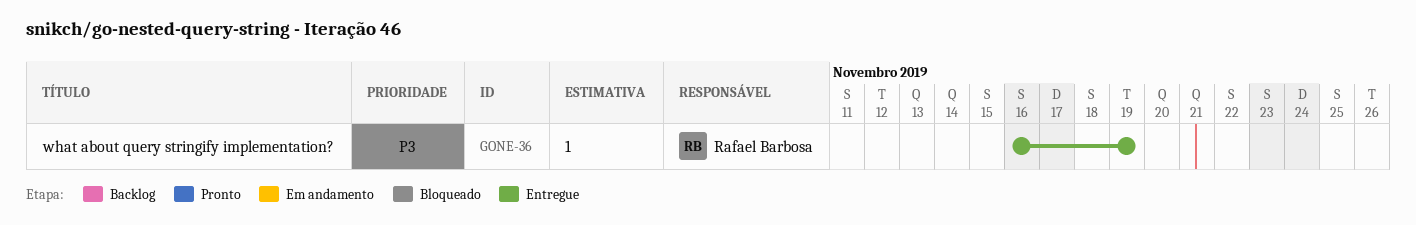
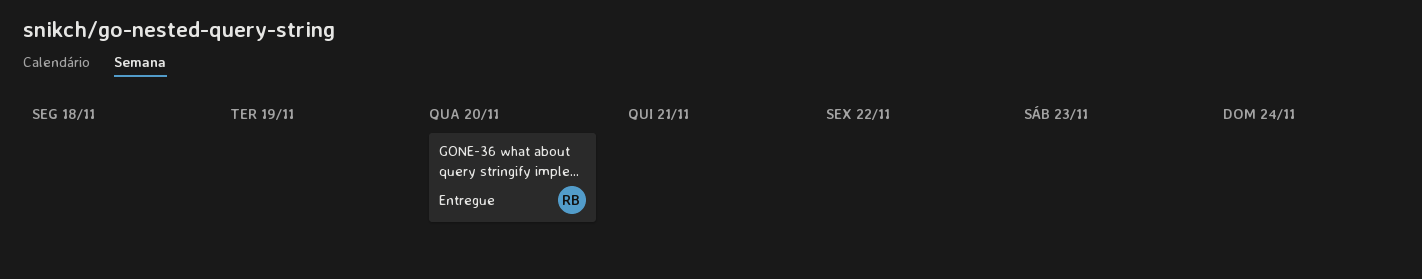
GONE-36, due: Nov 19 -> Nov 20

